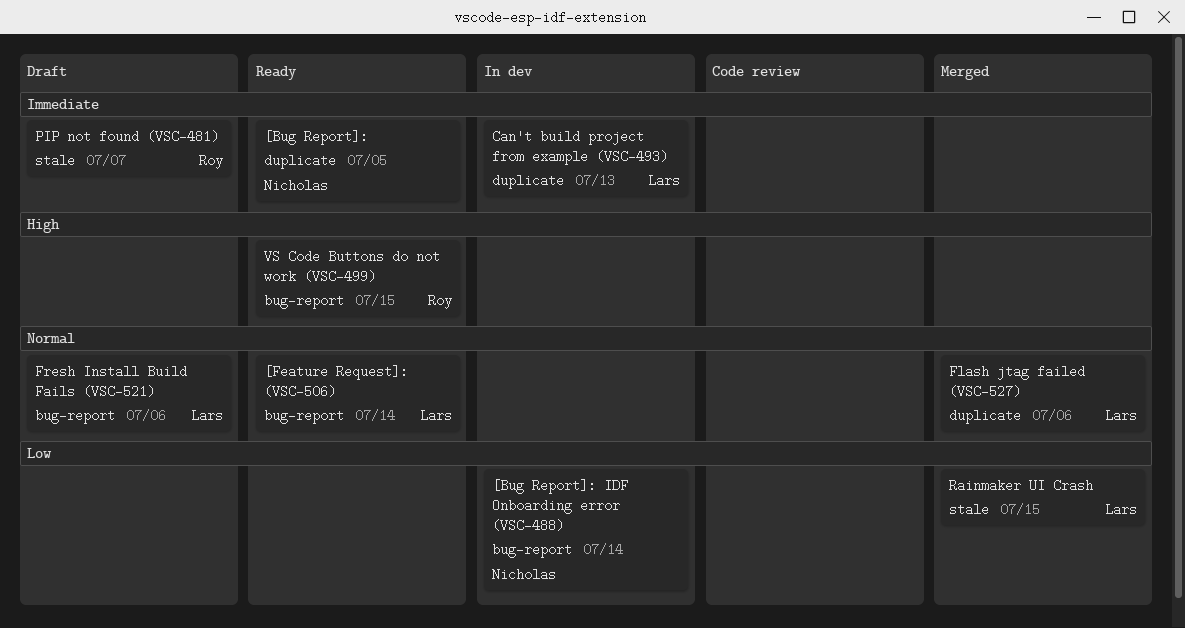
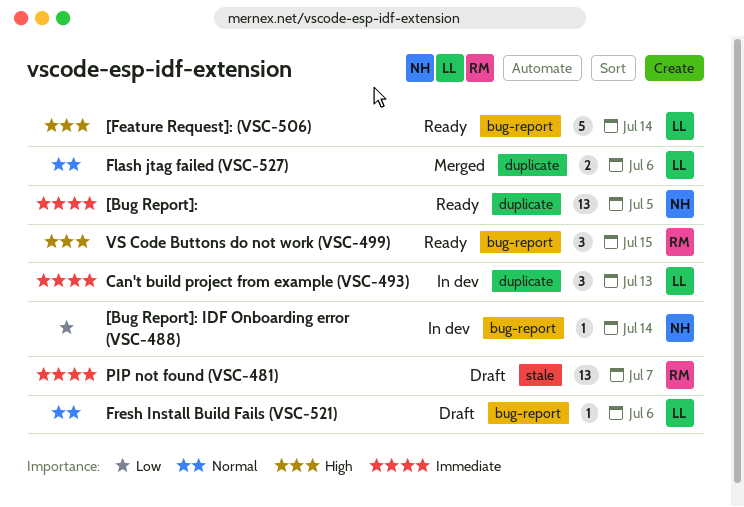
[Feature Request]: (VSC-506), priority: Normal -> High
Rainmaker UI Crash: present -> none

